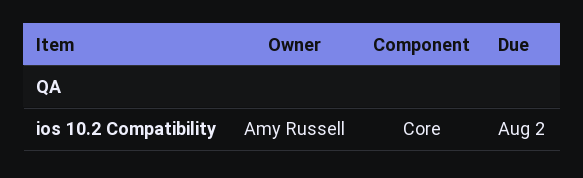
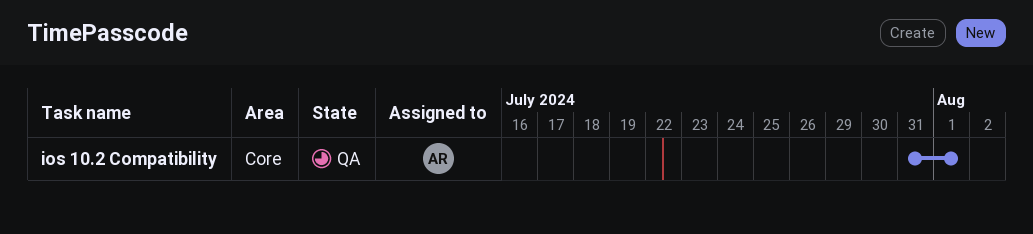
ios 10.2 Compatibility, due: Aug 2 -> Aug 1

